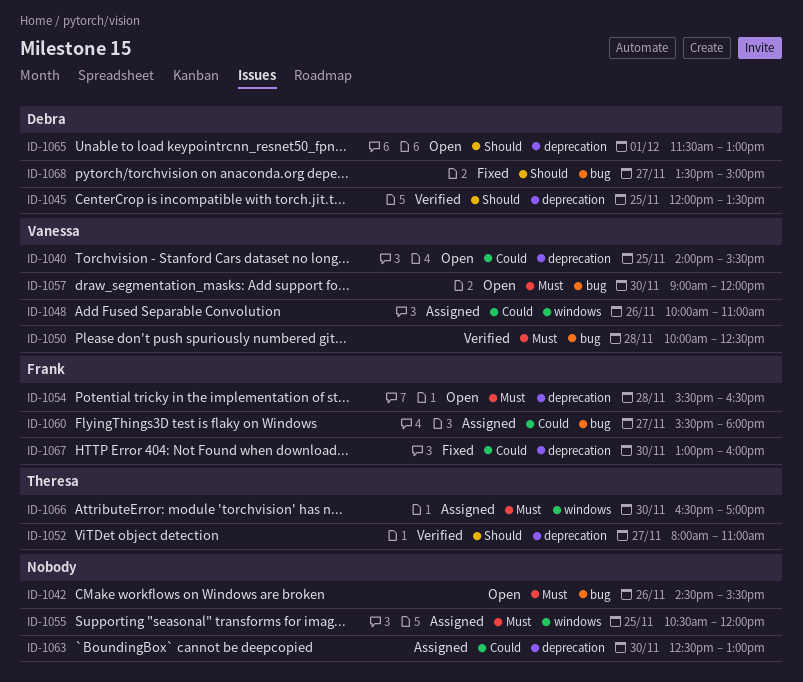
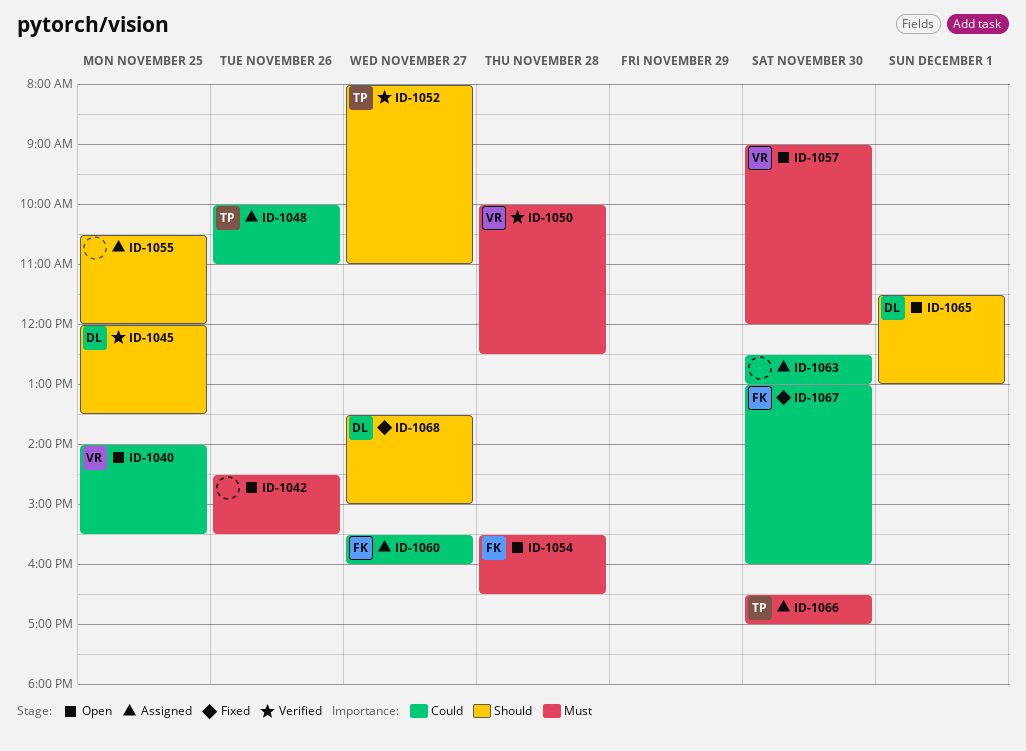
ID-1048, owner: Vanessa -> Theresa
ID-1055, priority: Must -> Should
ID-1060, ends: 18:00 -> 16:00

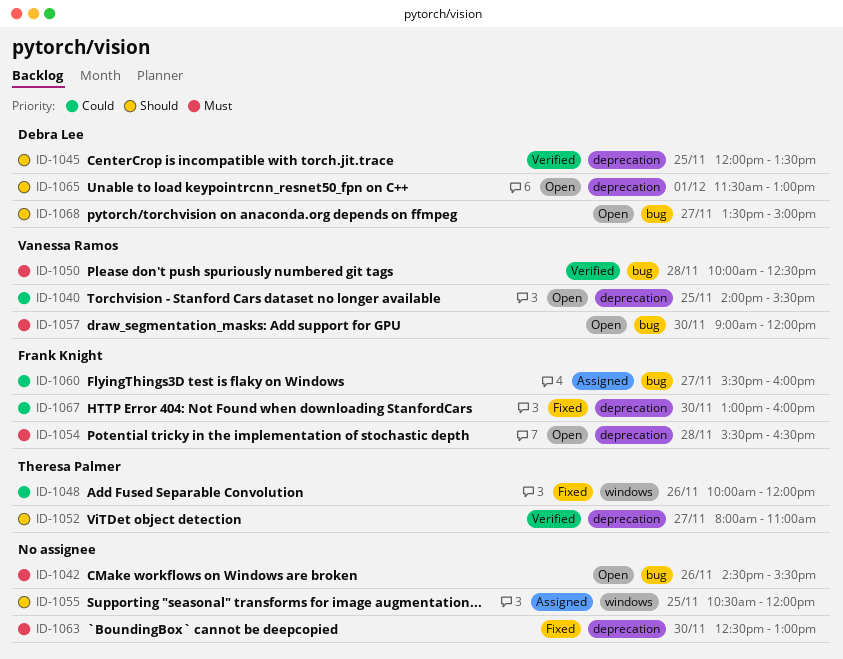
ID-1048, status: Assigned -> Fixed
ID-1048, ends: 11:00 -> 12:00
ID-1063, status: Assigned -> Fixed
ID-1063, priority: Could -> Must
ID-1066: present -> none
ID-1068, status: Fixed -> Open

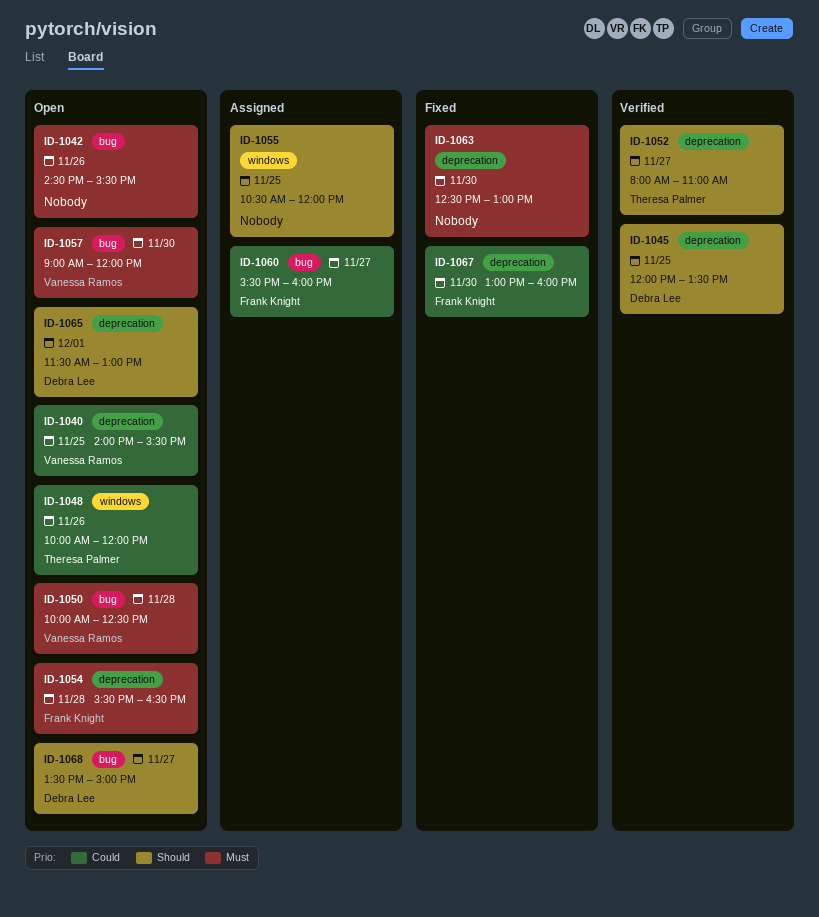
ID-1048, status: Fixed -> Open
ID-1050, status: Verified -> Open

